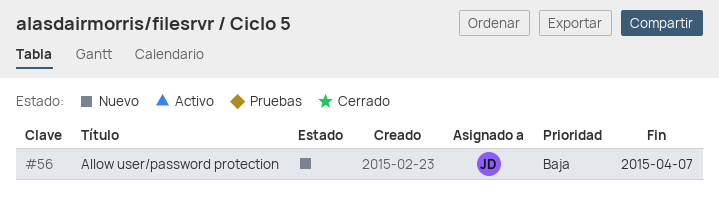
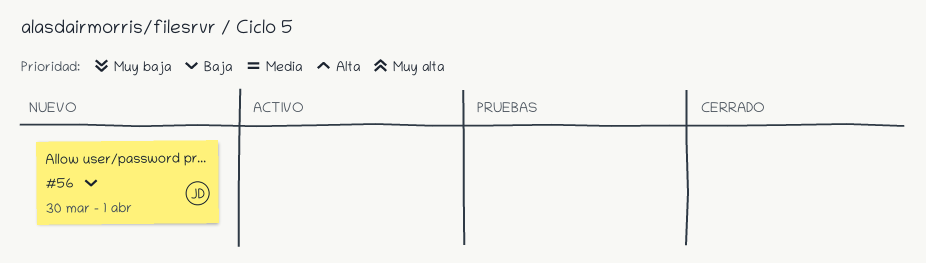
#56, due: Apr 7 -> Apr 1

